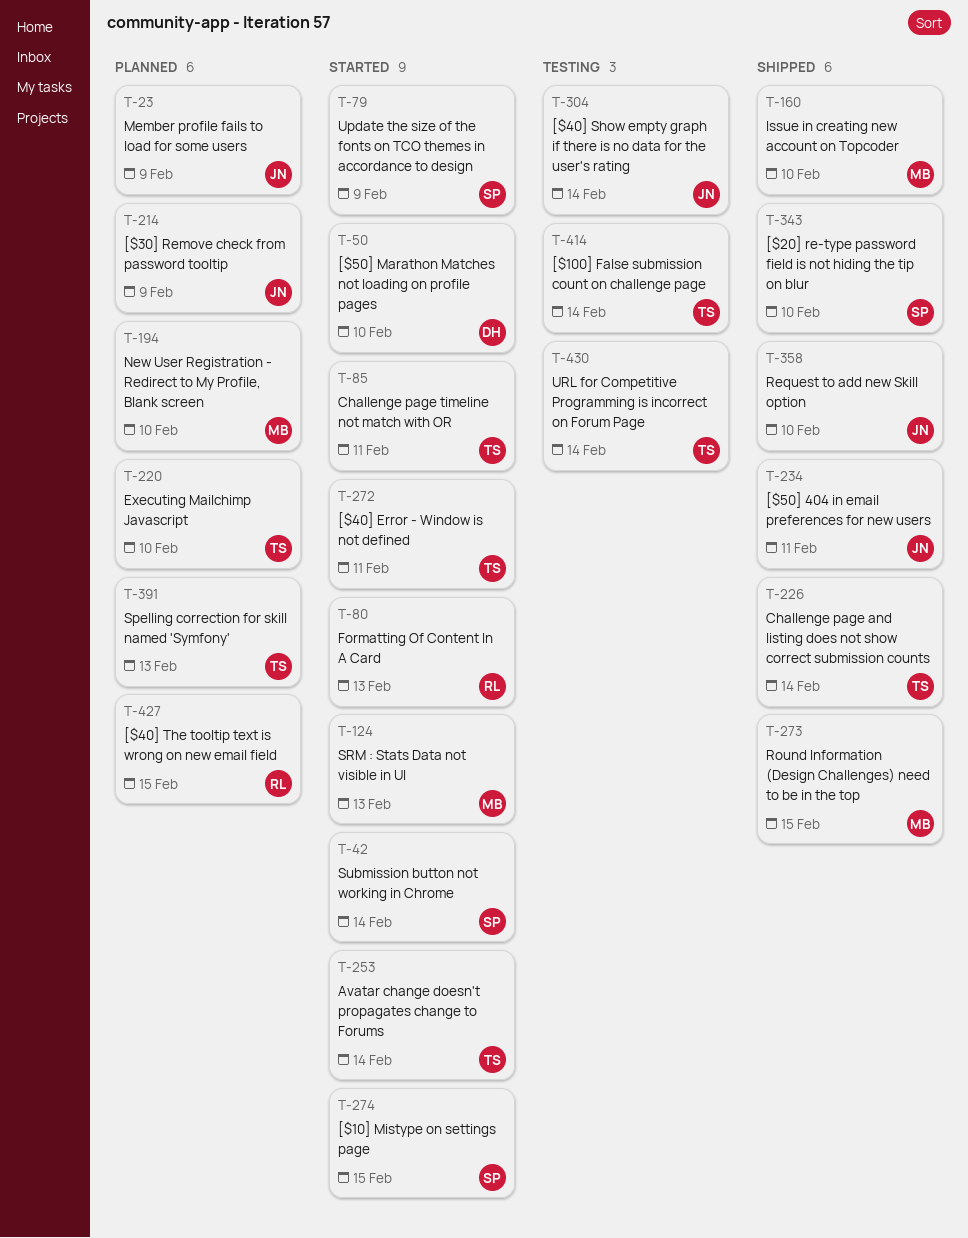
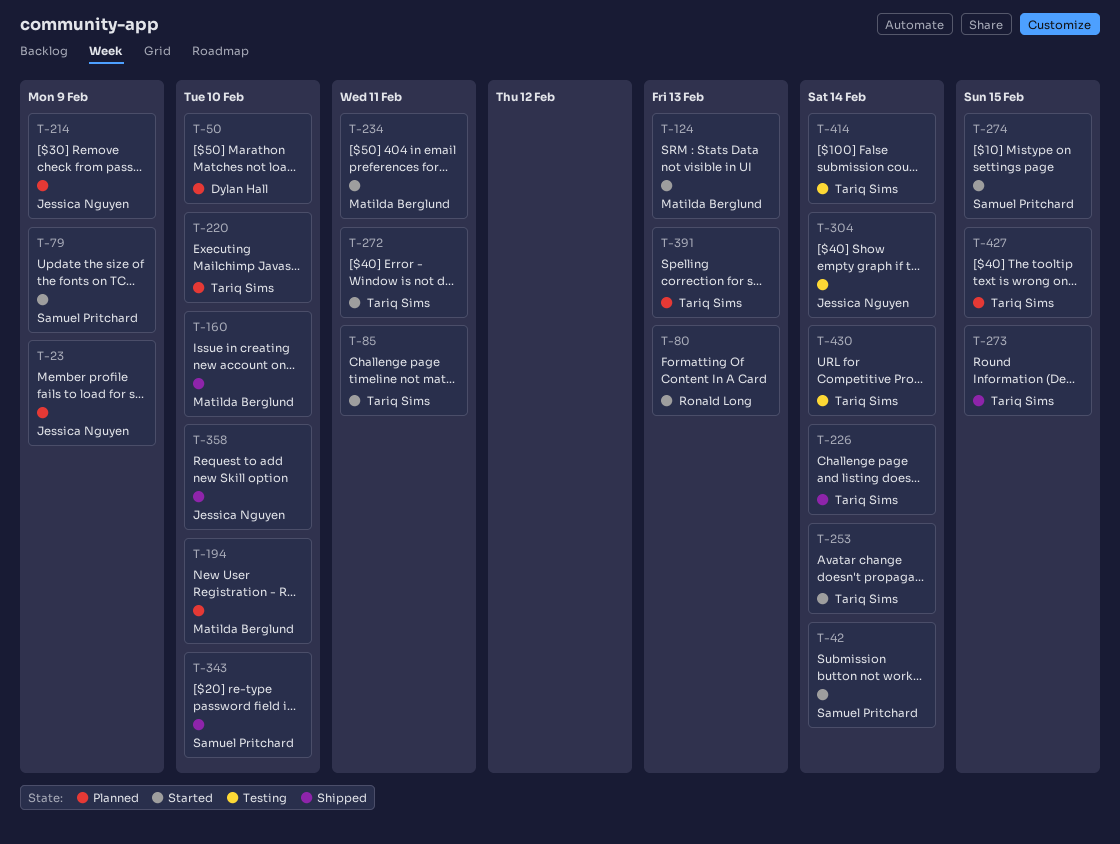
T-50, status: Started -> Planned
T-234, status: Shipped -> Started
T-234, owner: Jessica Nguyen -> Matilda Berglund
T-273, owner: Matilda Berglund -> Tariq Sims
T-427, owner: Ronald Long -> Tariq Sims

